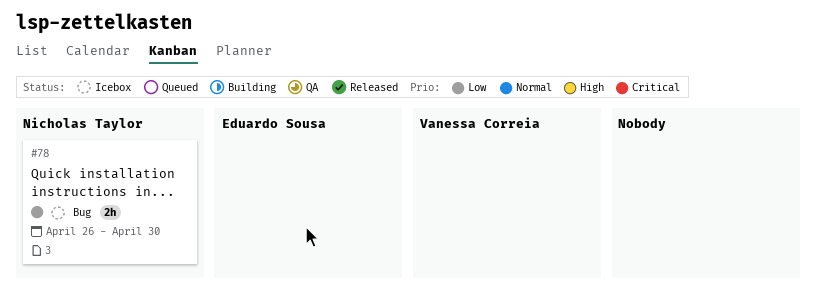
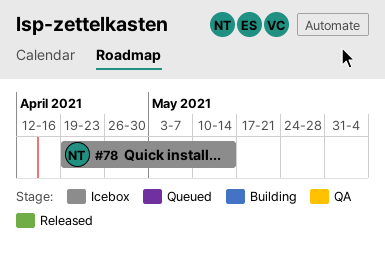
#78, start: Apr 26 -> Apr 19
#78, due: Apr 30 -> May 14

